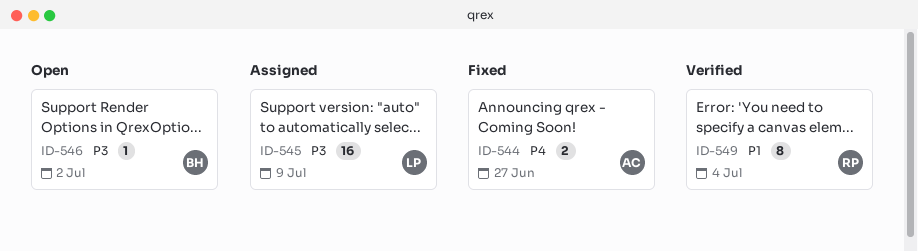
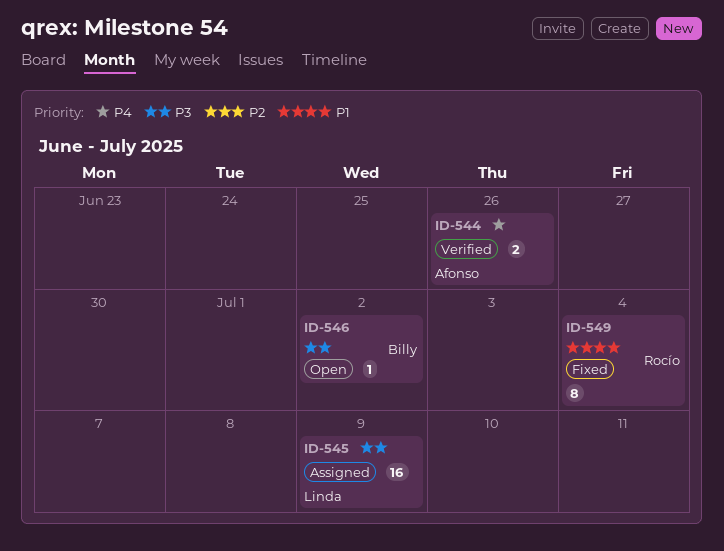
ID-544, status: Fixed -> Verified
ID-544, due: Jun 27 -> Jun 26
ID-549, status: Verified -> Fixed

